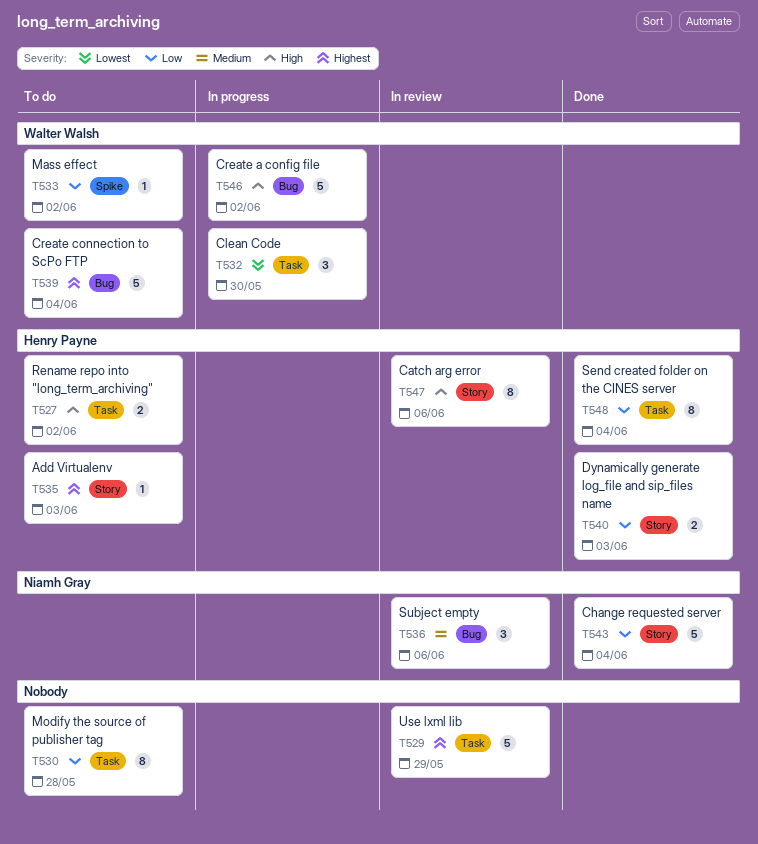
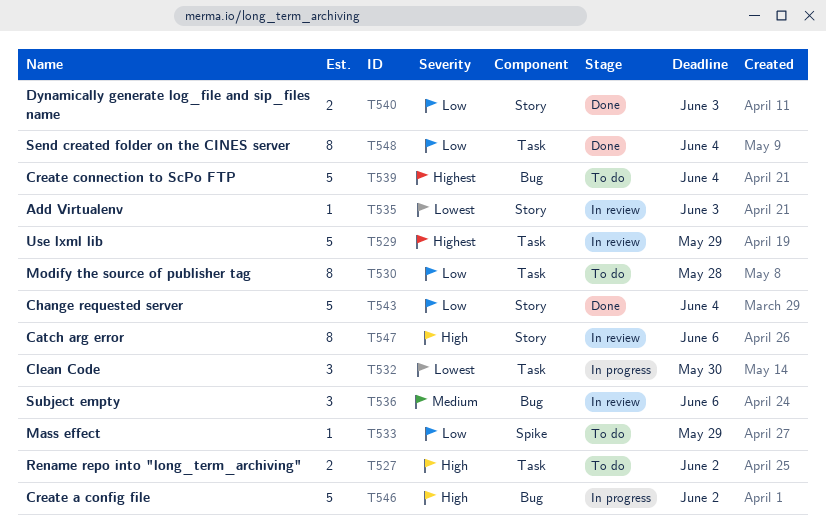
T533, due: Jun 2 -> May 29
T535, status: To do -> In review
T535, priority: Highest -> Lowest

